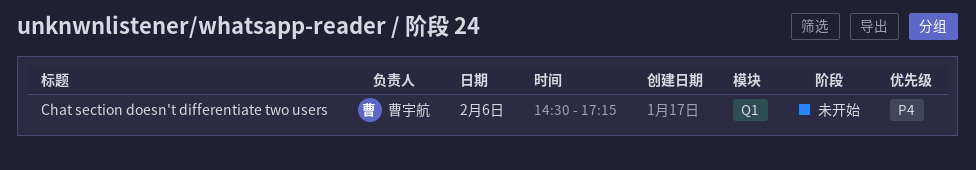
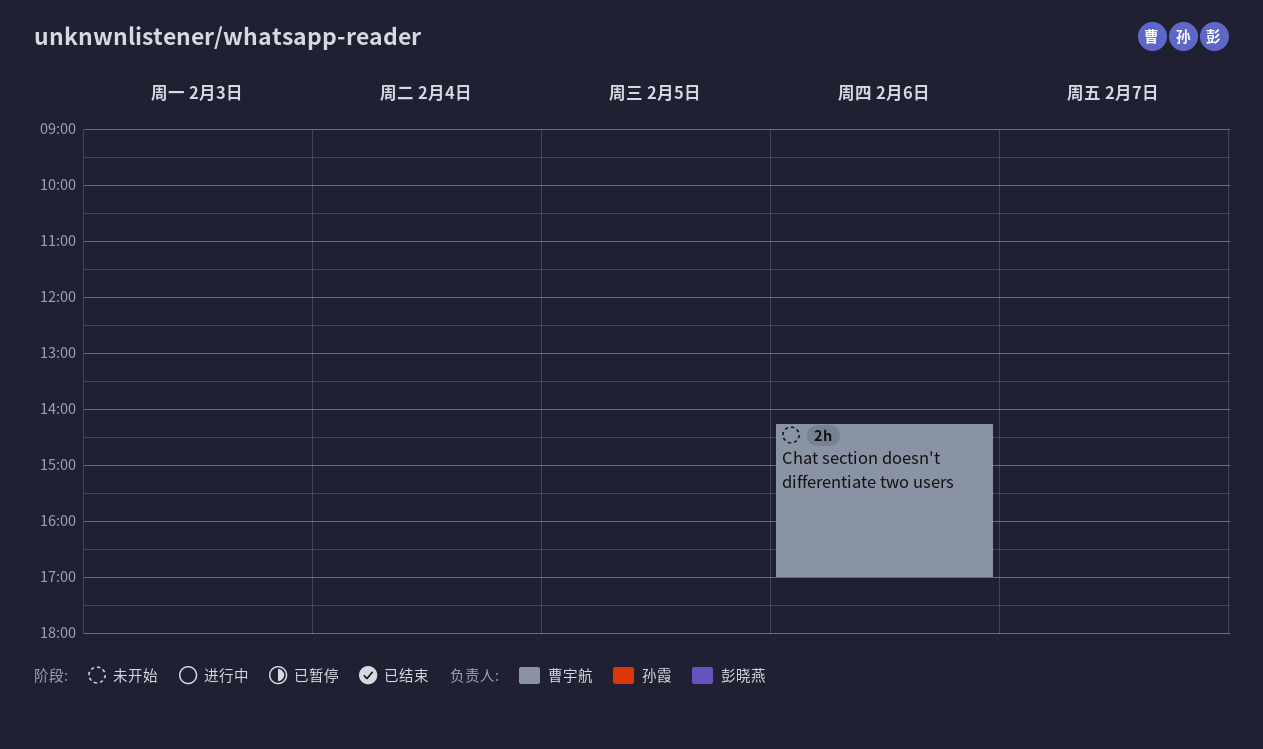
Chat section doesn't differentiate two users, begins: 14:30 -> 14:15
Chat section doesn't differentiate two users, ends: 17:15 -> 17:00

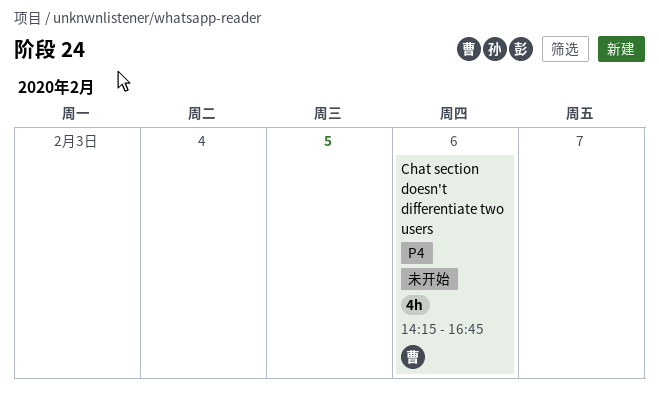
Chat section doesn't differentiate two users, estimate: 2h -> 4h
Chat section doesn't differentiate two users, ends: 17:00 -> 16:45

